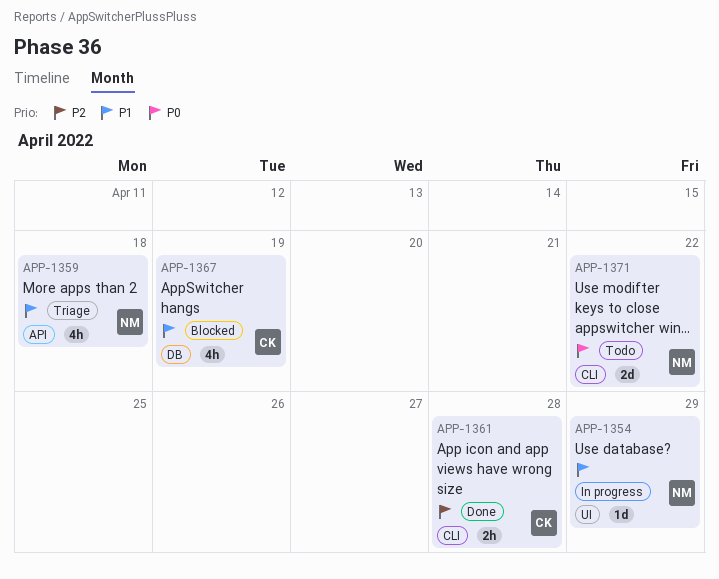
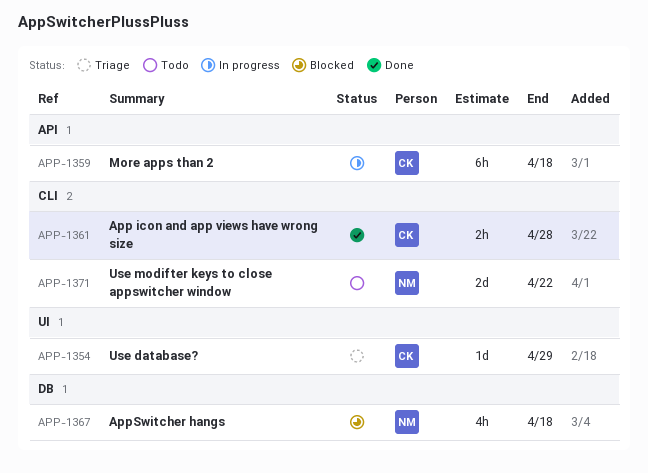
APP-1354, status: In progress -> Triage
APP-1354, owner: NM -> CK
APP-1359, status: Triage -> In progress
APP-1359, owner: NM -> CK
APP-1359, estimate: 4h -> 6h
APP-1367, owner: CK -> NM
APP-1367, due: Apr 19 -> Apr 18

